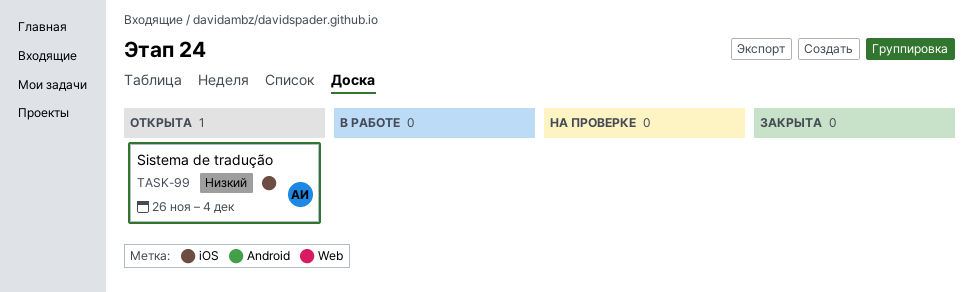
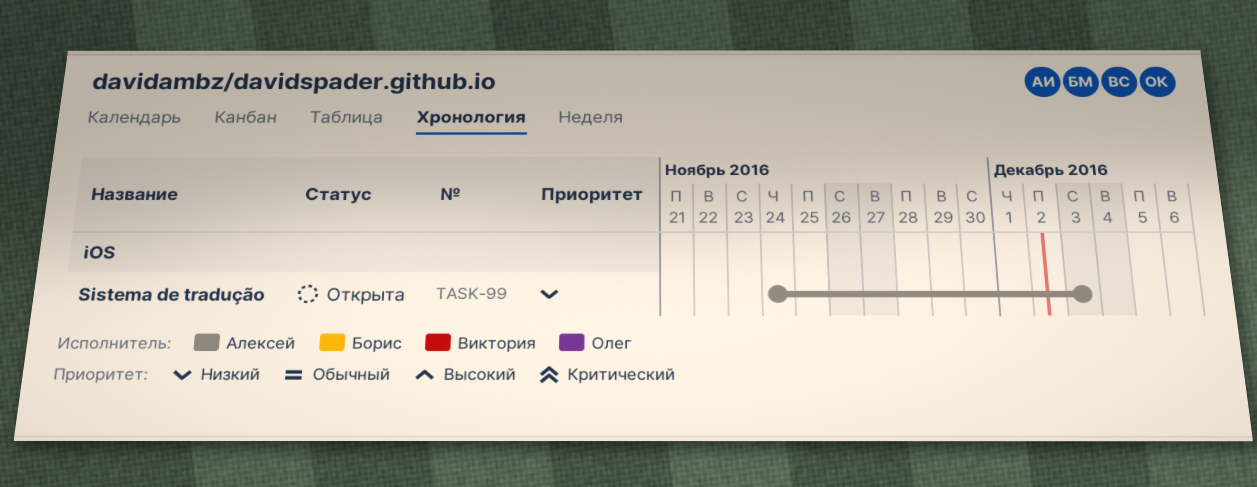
TASK-99, start: Nov 26 -> Nov 24
TASK-99, due: Dec 4 -> Dec 3

